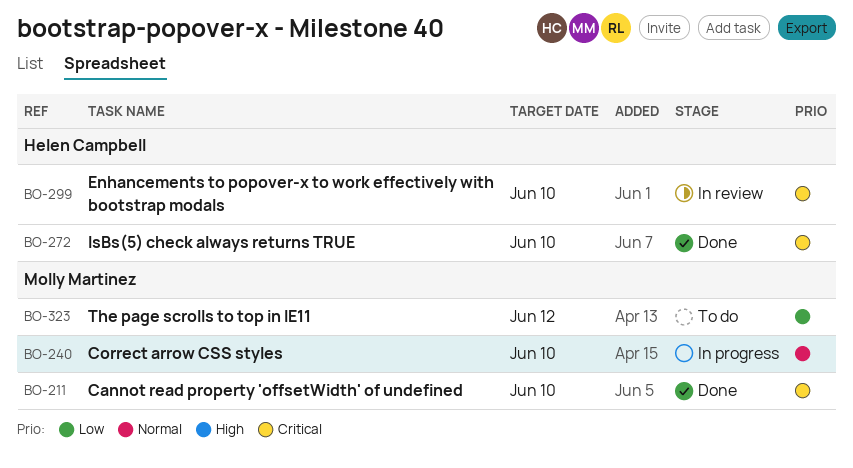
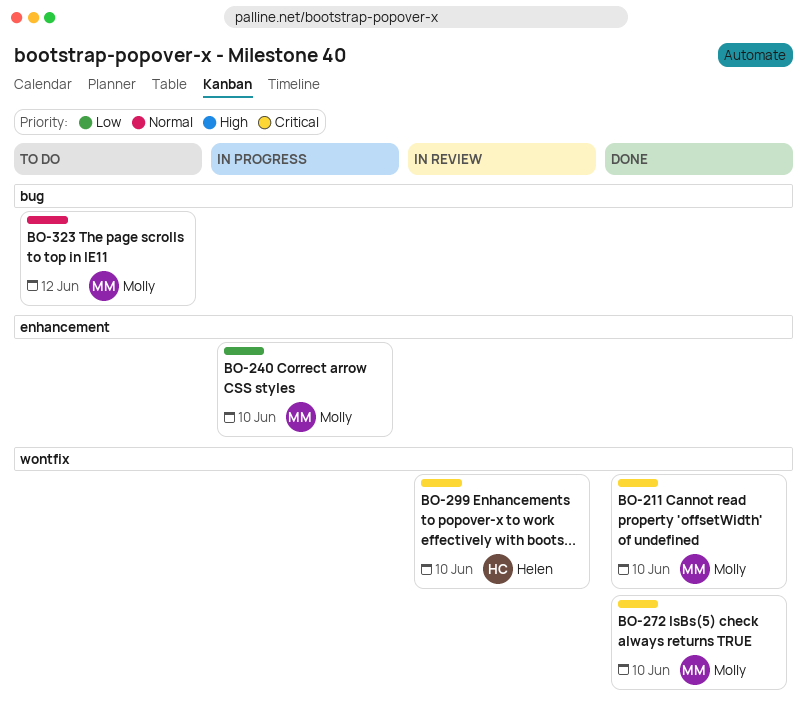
BO-240, priority: Normal -> Low
BO-272, owner: Helen Campbell -> Molly Martinez
BO-323, priority: Low -> Normal

